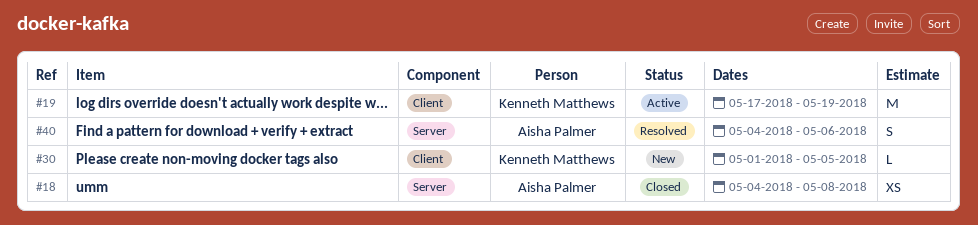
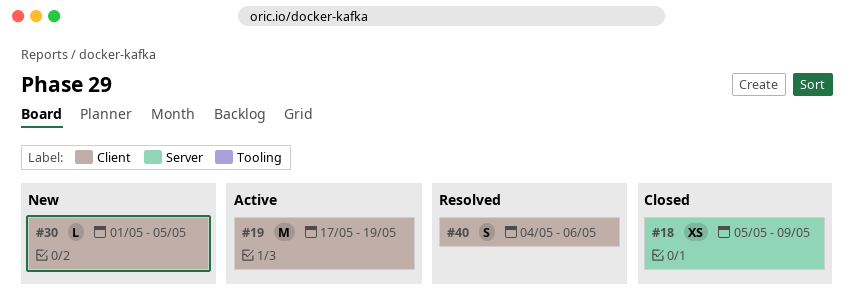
#18, start: May 4 -> May 5
#18, due: May 8 -> May 9
#40, label: Server -> Client

